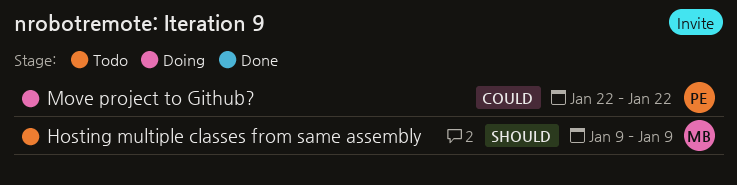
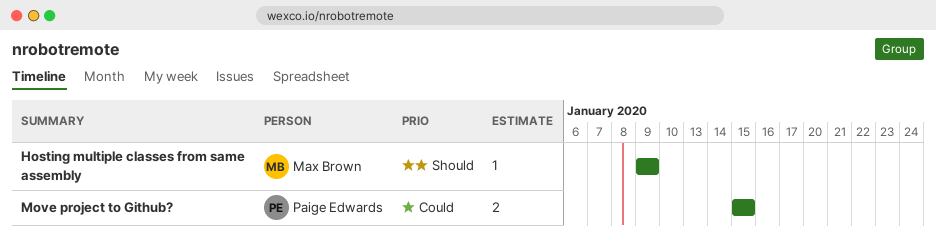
Move project to Github?, start: Jan 22 -> Jan 15
Move project to Github?, due: Jan 22 -> Jan 15

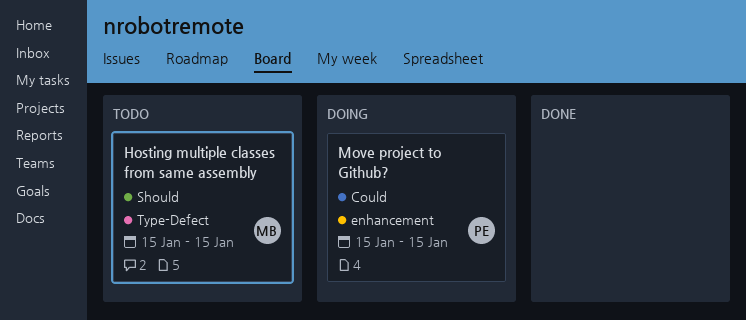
Hosting multiple classes from same assembly, start: Jan 9 -> Jan 15
Hosting multiple classes from same assembly, due: Jan 9 -> Jan 15

